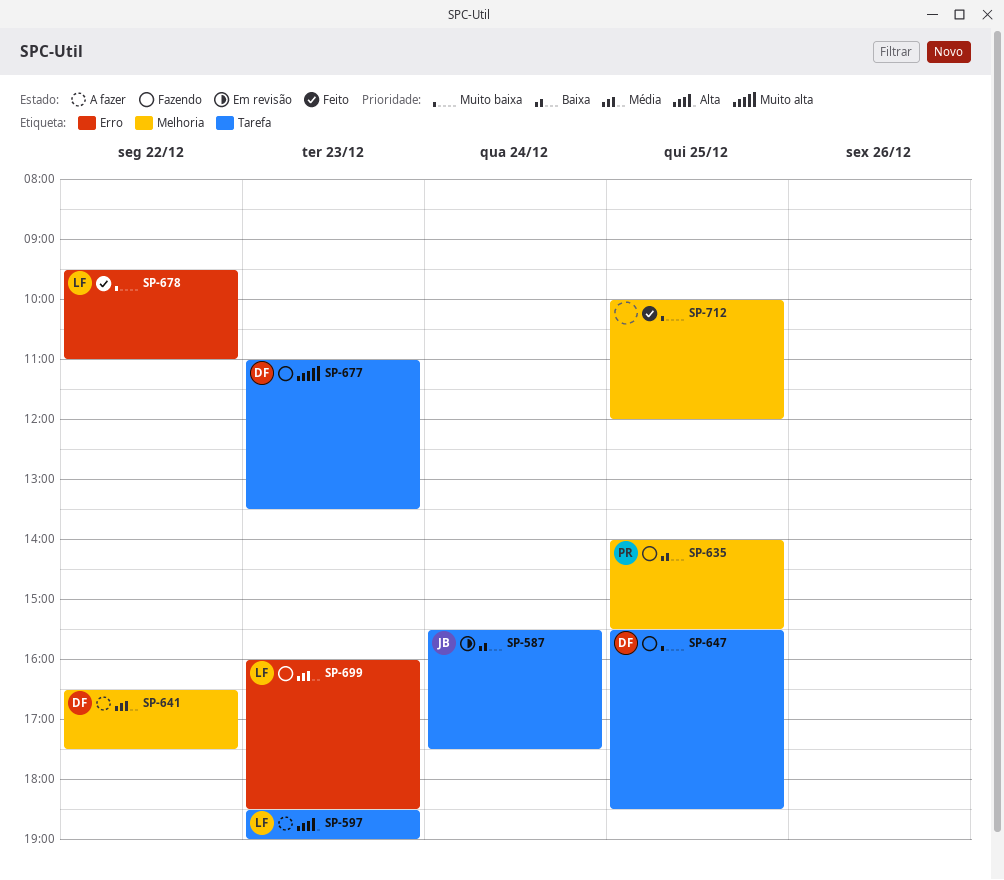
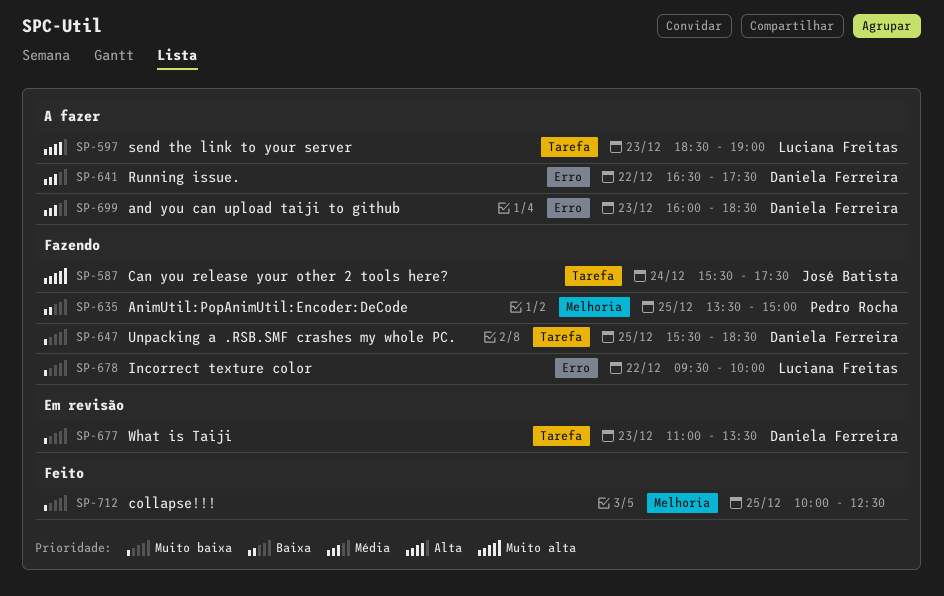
SP-587, status: Em revisão -> Fazendo
SP-587, priority: Baixa -> Muito alta
SP-635, begins: 14:00 -> 13:30
SP-635, ends: 15:30 -> 15:00
SP-641, label: Melhoria -> Erro
SP-677, status: Fazendo -> Em revisão
SP-677, priority: Muito alta -> Muito baixa
SP-678, status: Feito -> Fazendo
SP-678, ends: 11:00 -> 10:00
SP-699, status: Fazendo -> A fazer
SP-699, owner: Luciana Freitas -> Daniela Ferreira
SP-712, ends: 12:00 -> 12:30

